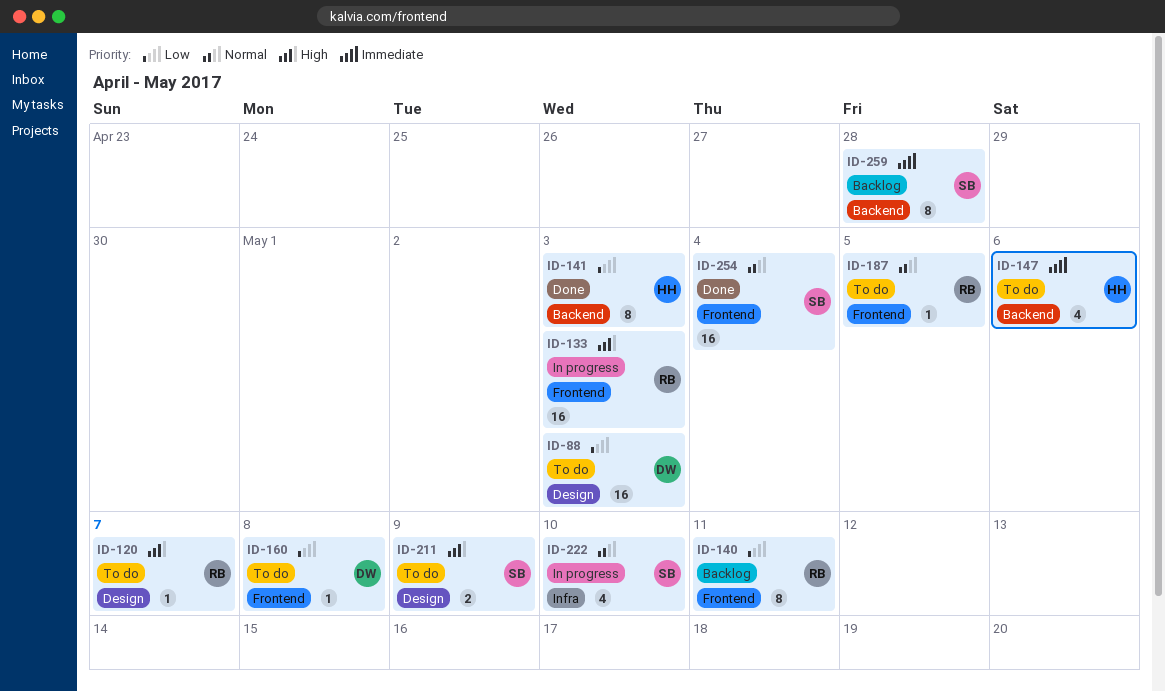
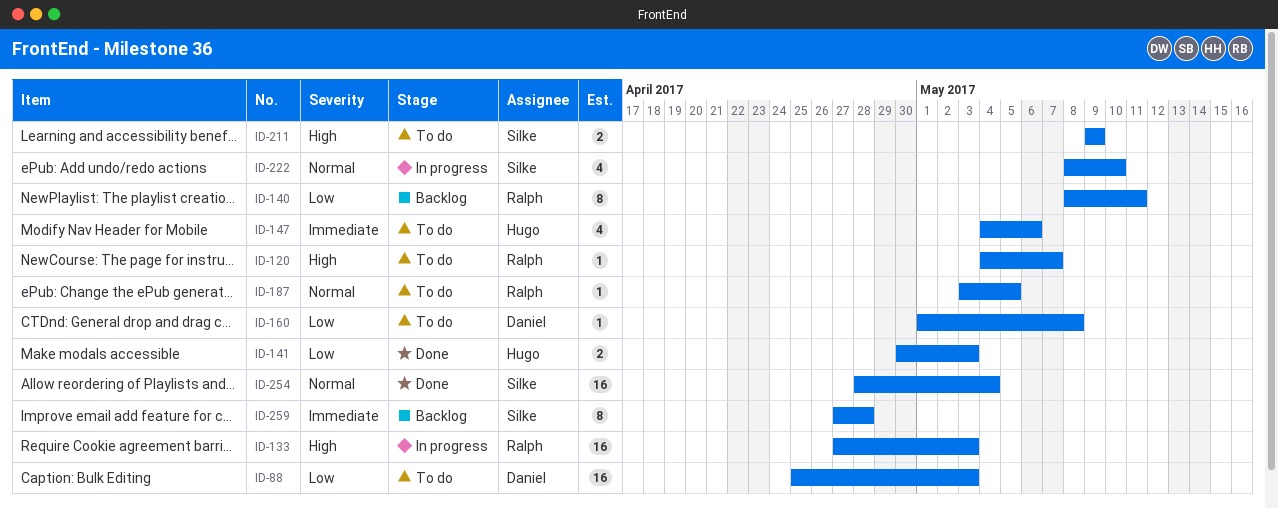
ID-141, estimate: 8 -> 2

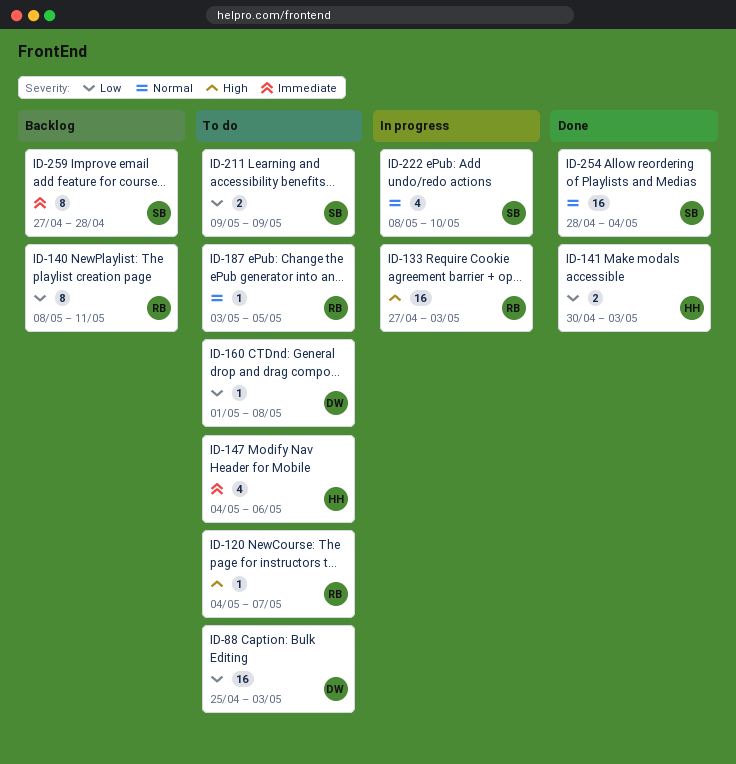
ID-211, priority: High -> Low

